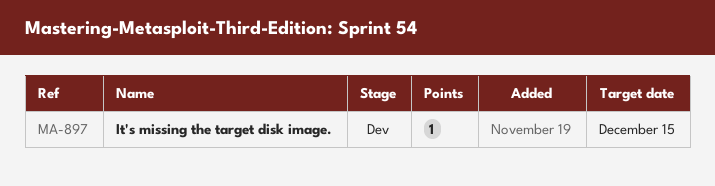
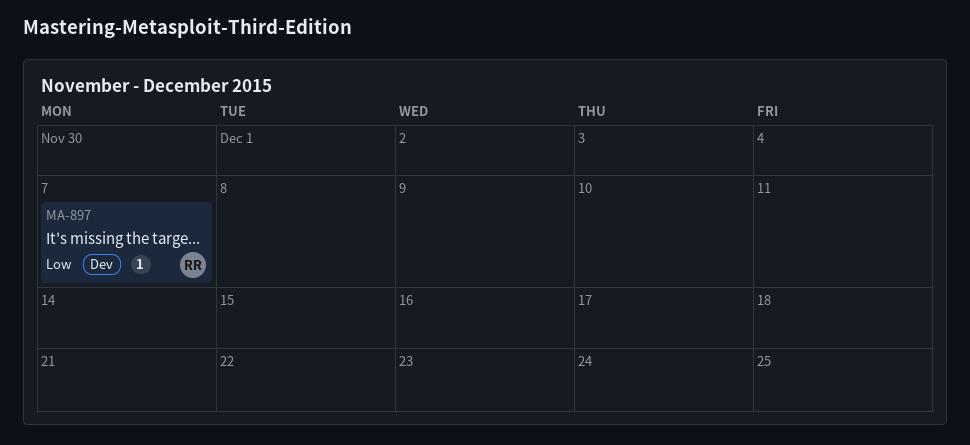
MA-897, due: Dec 15 -> Dec 7

